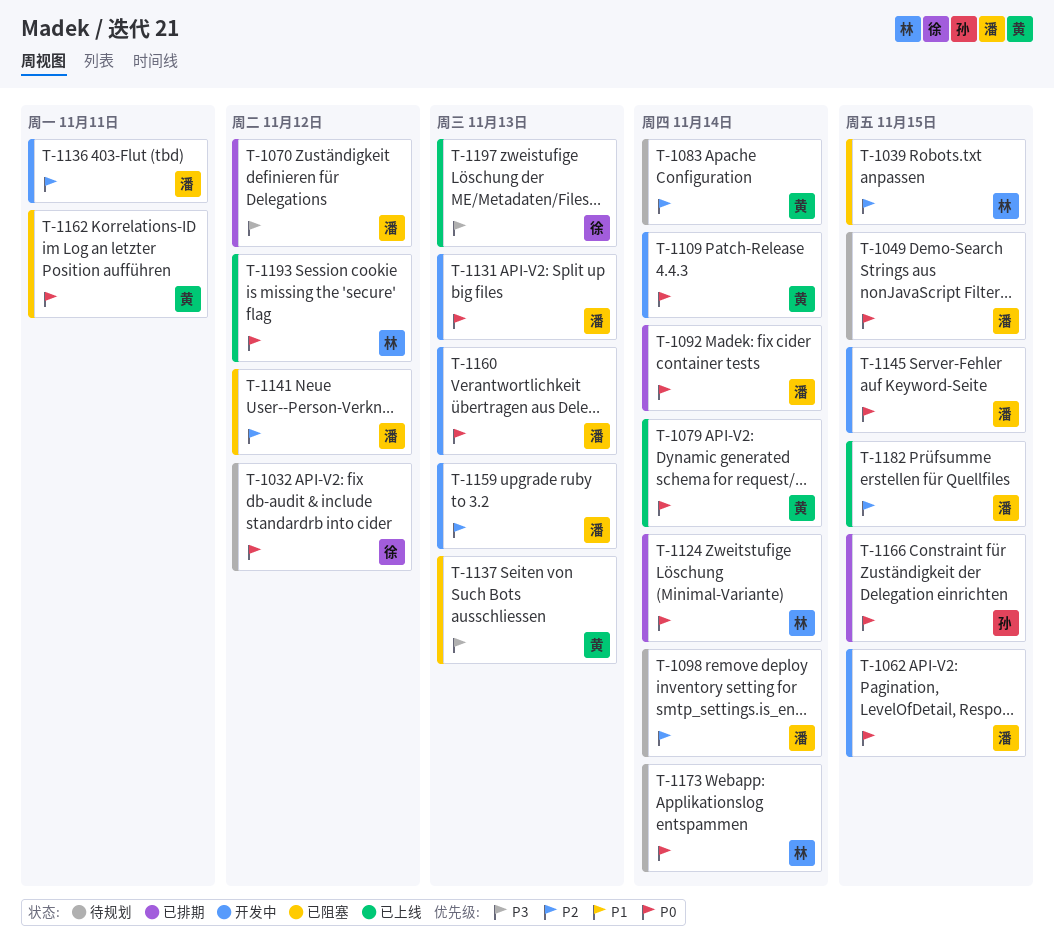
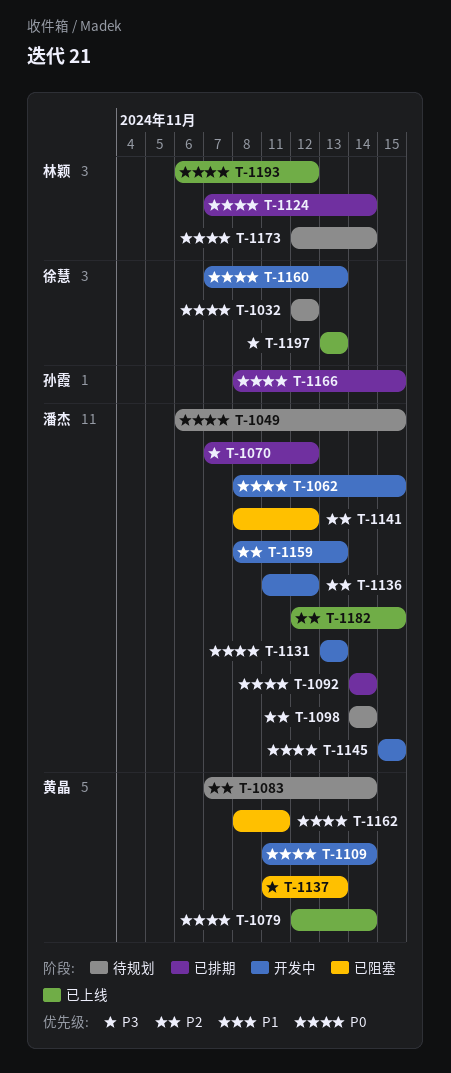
T-1039: present -> none
T-1136, due: Nov 11 -> Nov 12
T-1160, owner: 潘杰 -> 徐慧

